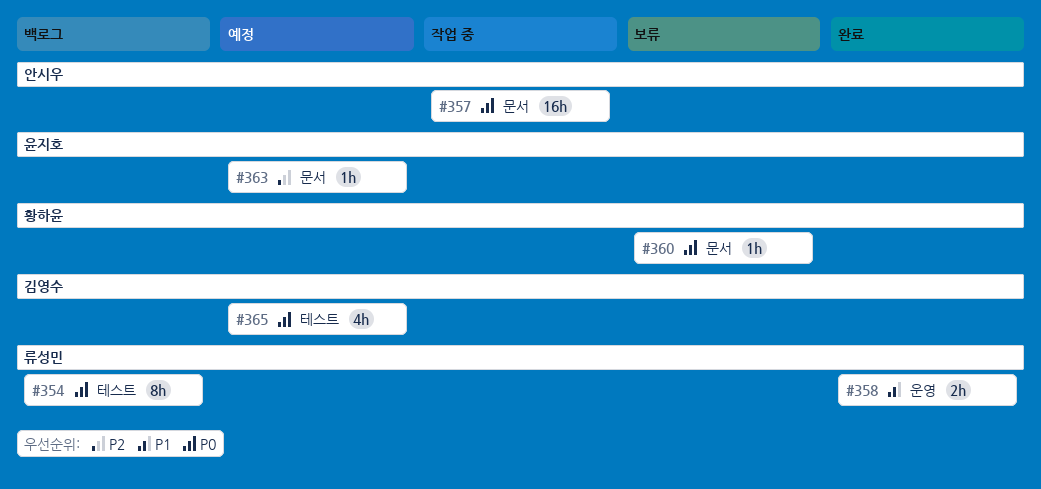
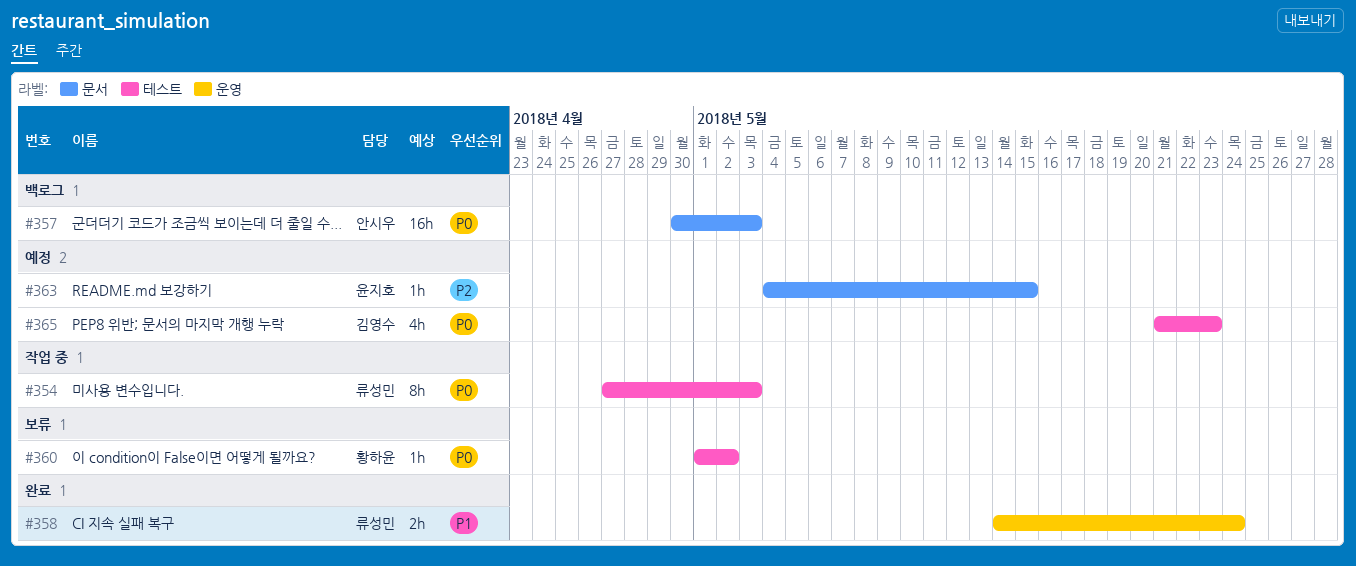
#354, status: 백로그 -> 작업 중
#357, status: 작업 중 -> 백로그
#360, label: 문서 -> 테스트

